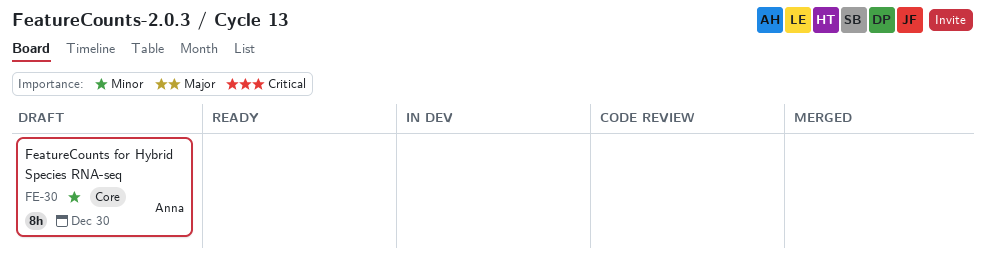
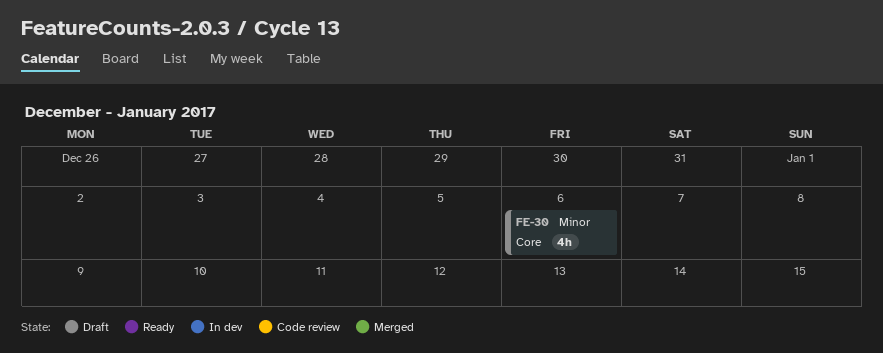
FE-30, estimate: 8h -> 4h
FE-30, due: Dec 30 -> Jan 6

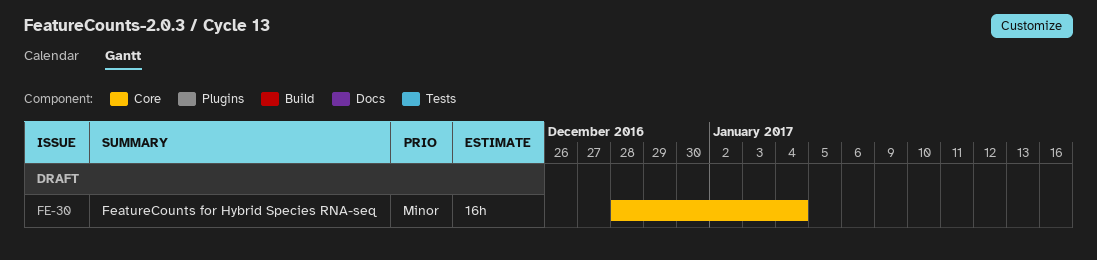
FE-30, estimate: 4h -> 16h
FE-30, due: Jan 6 -> Jan 4

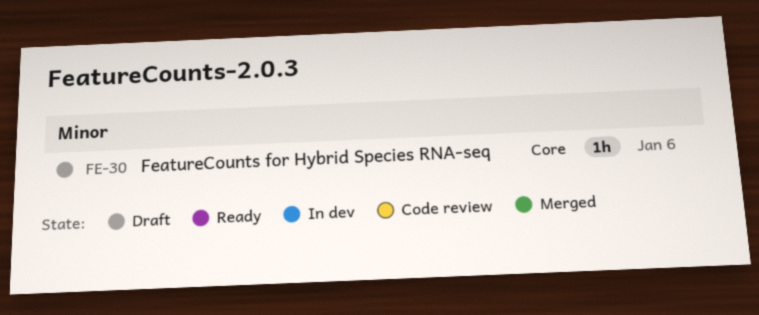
FE-30, estimate: 16h -> 1h
FE-30, due: Jan 4 -> Jan 6

